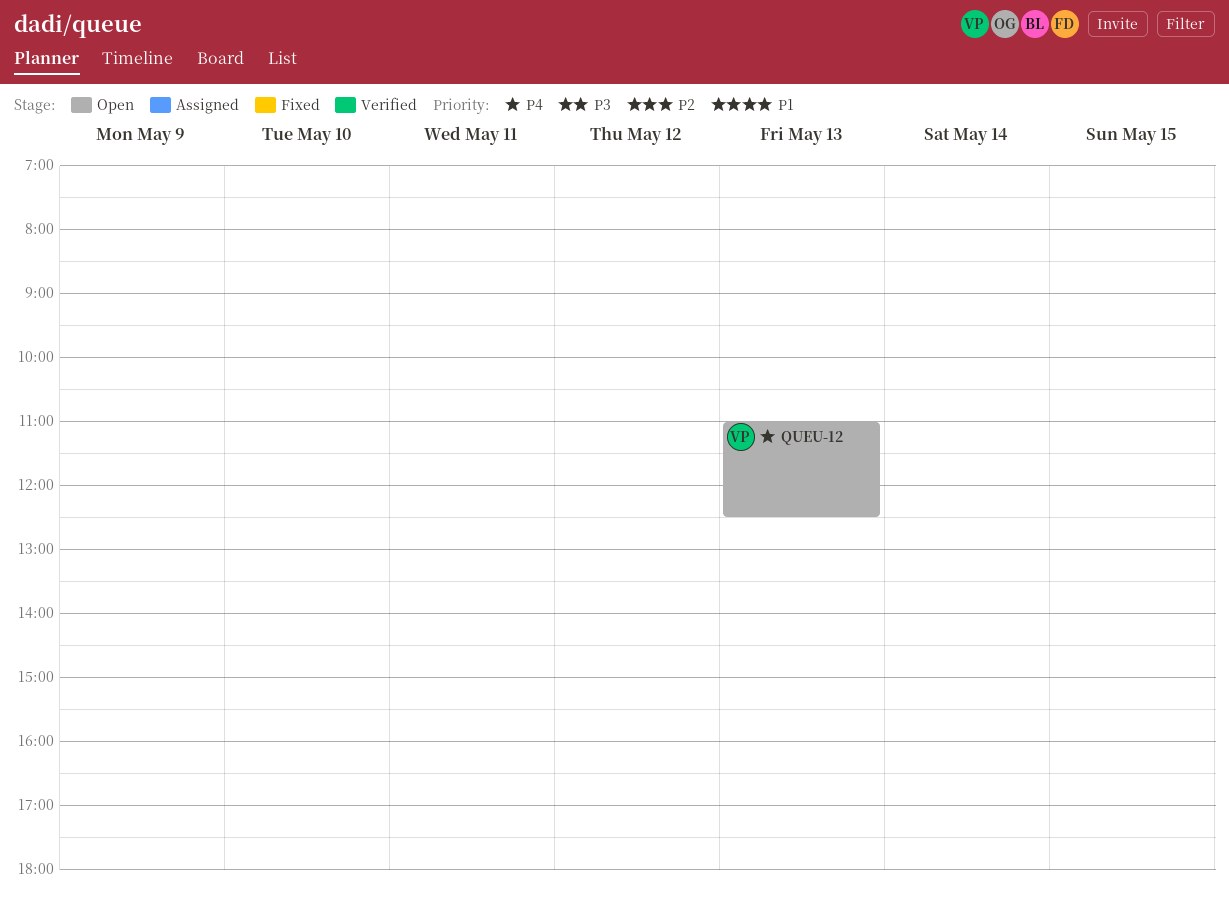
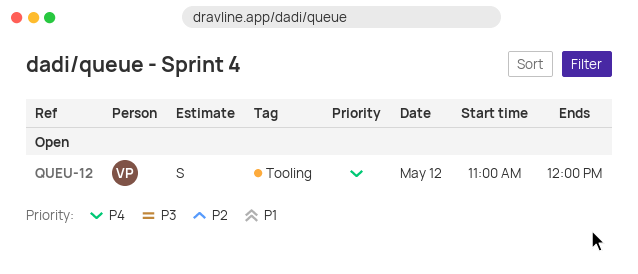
QUEU-12, day: May 13 -> May 12
QUEU-12, ends: 12:30 -> 12:00

